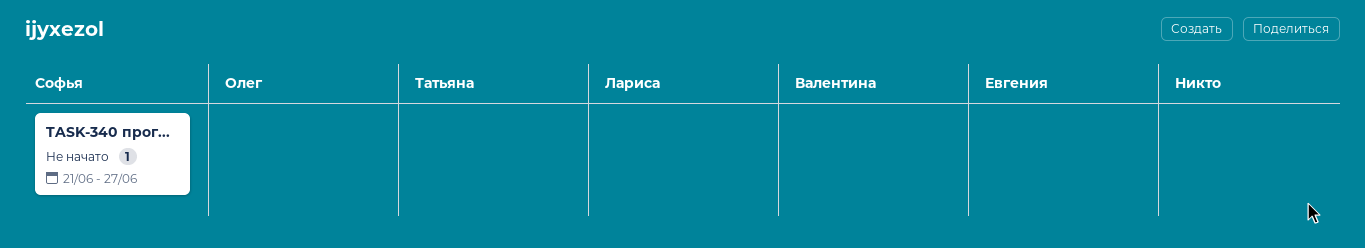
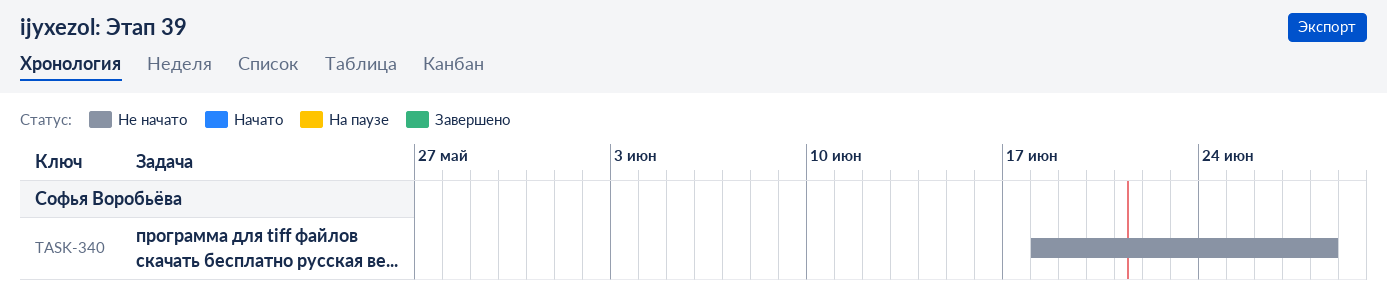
TASK-340, start: Jun 21 -> Jun 18
TASK-340, due: Jun 27 -> Jun 28

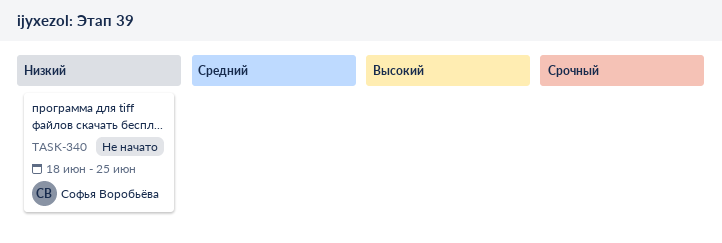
TASK-340, due: Jun 28 -> Jun 25

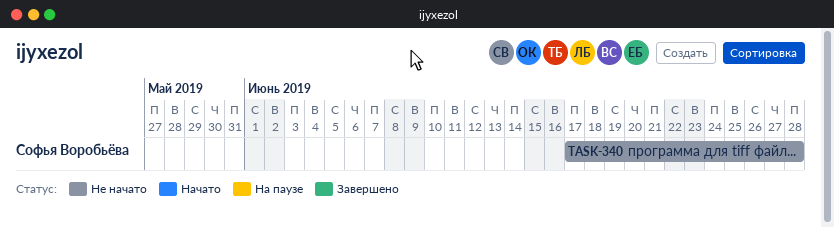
TASK-340, start: Jun 18 -> Jun 17
TASK-340, due: Jun 25 -> Jun 28

